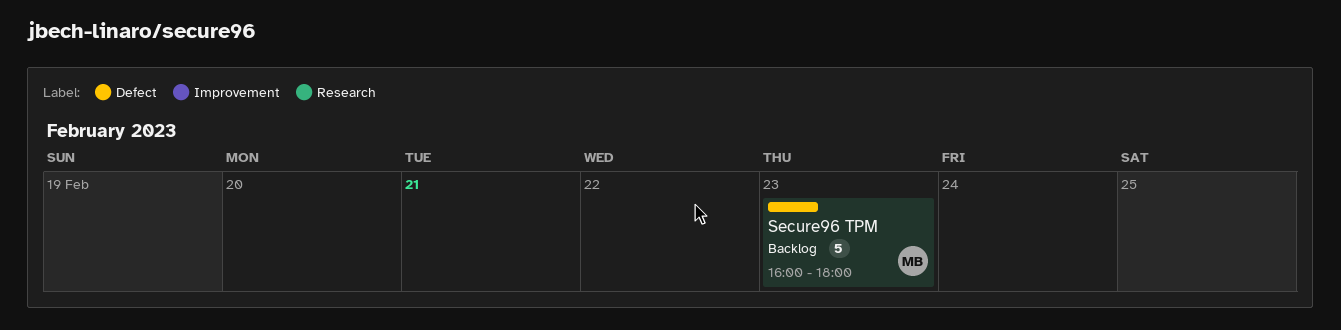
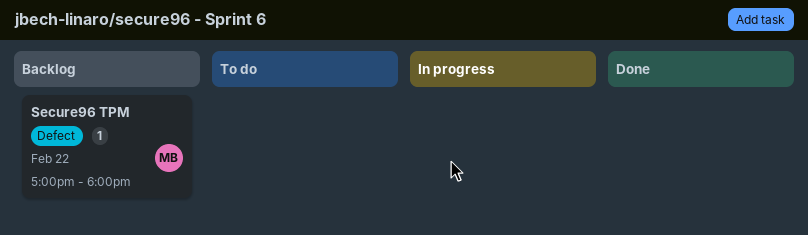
Secure96 TPM, estimate: 5 -> 1
Secure96 TPM, day: Feb 23 -> Feb 22
Secure96 TPM, begins: 16:00 -> 17:00

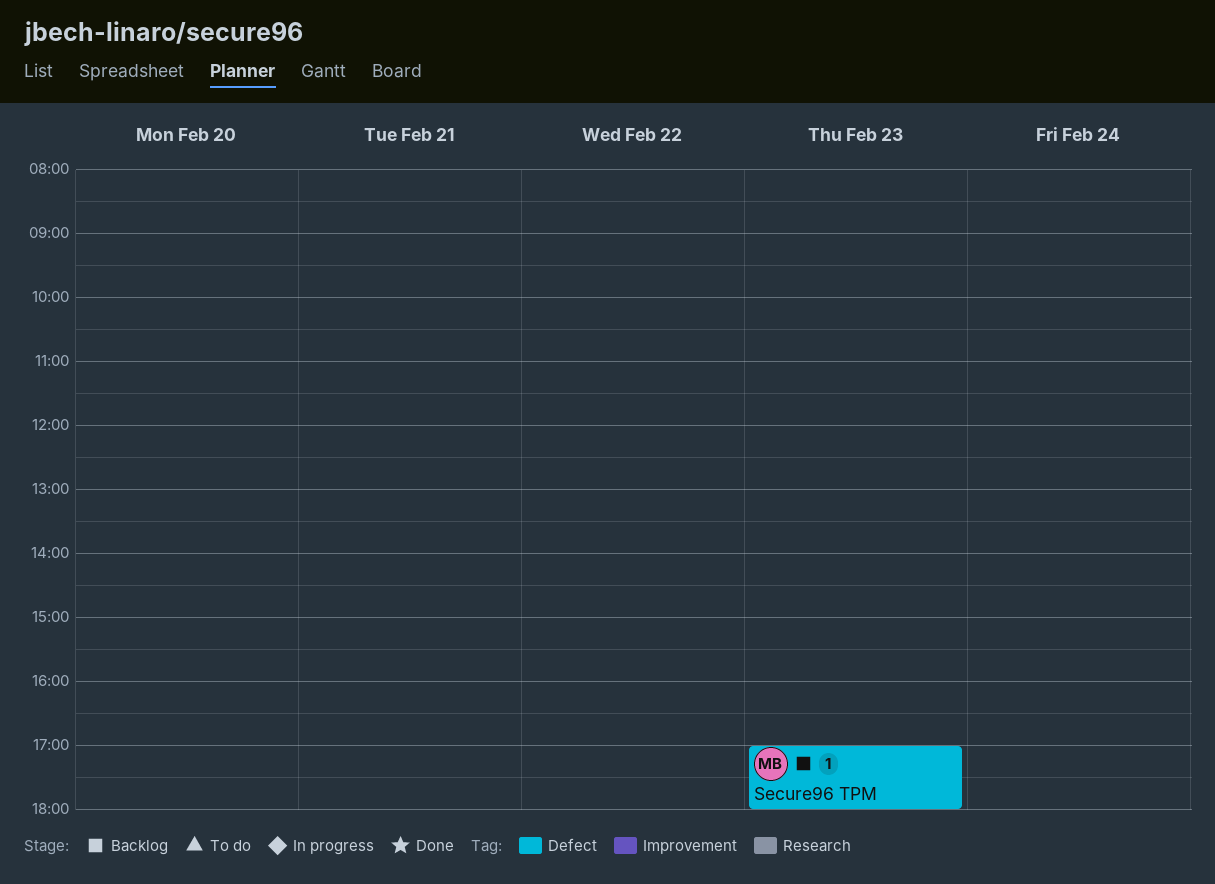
Secure96 TPM, day: Feb 22 -> Feb 23

